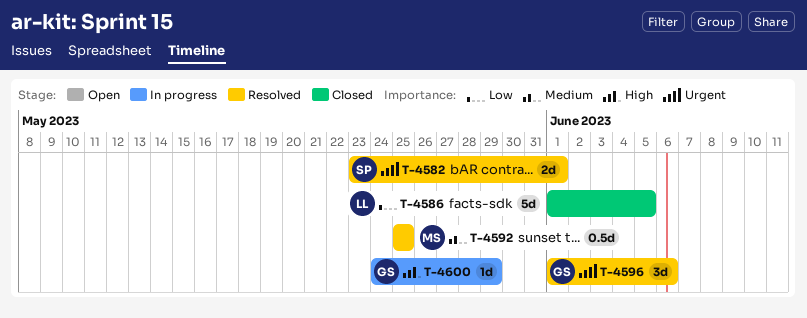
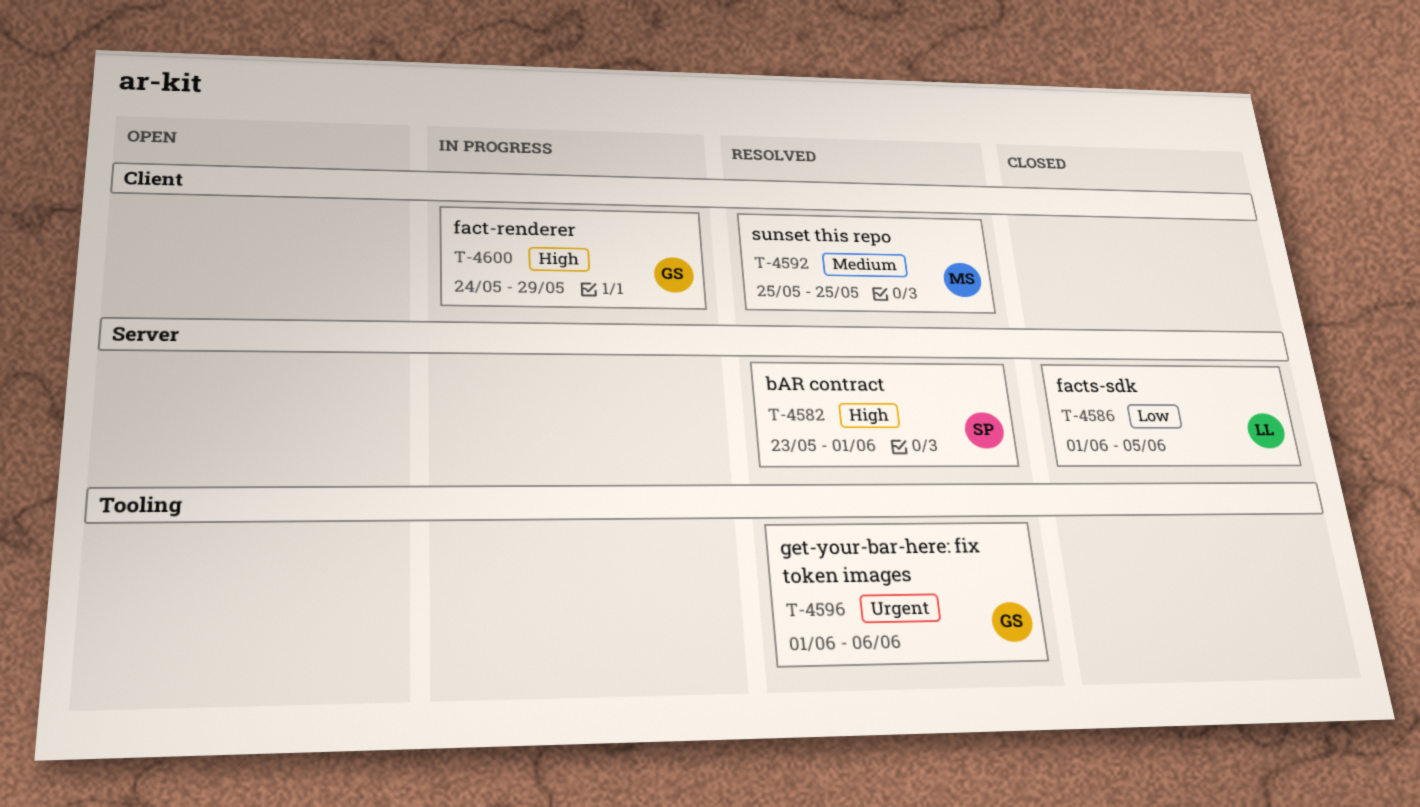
T-4582, priority: Urgent -> High

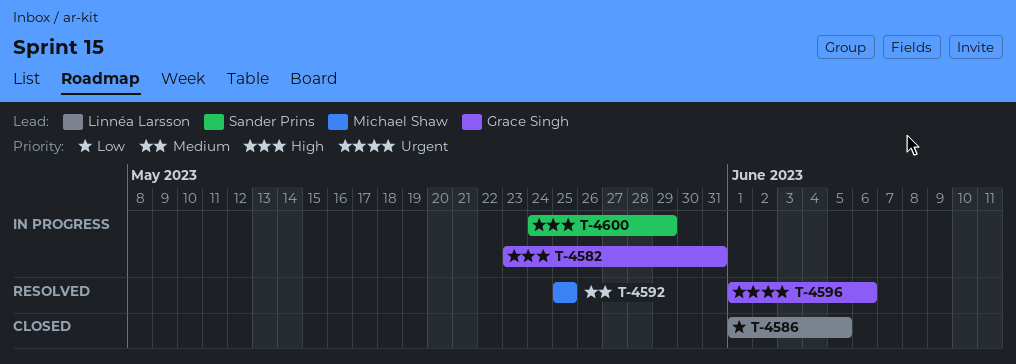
T-4582, status: Resolved -> In progress
T-4582, owner: Sander Prins -> Grace Singh
T-4582, due: Jun 1 -> May 31
T-4600, owner: Grace Singh -> Sander Prins

